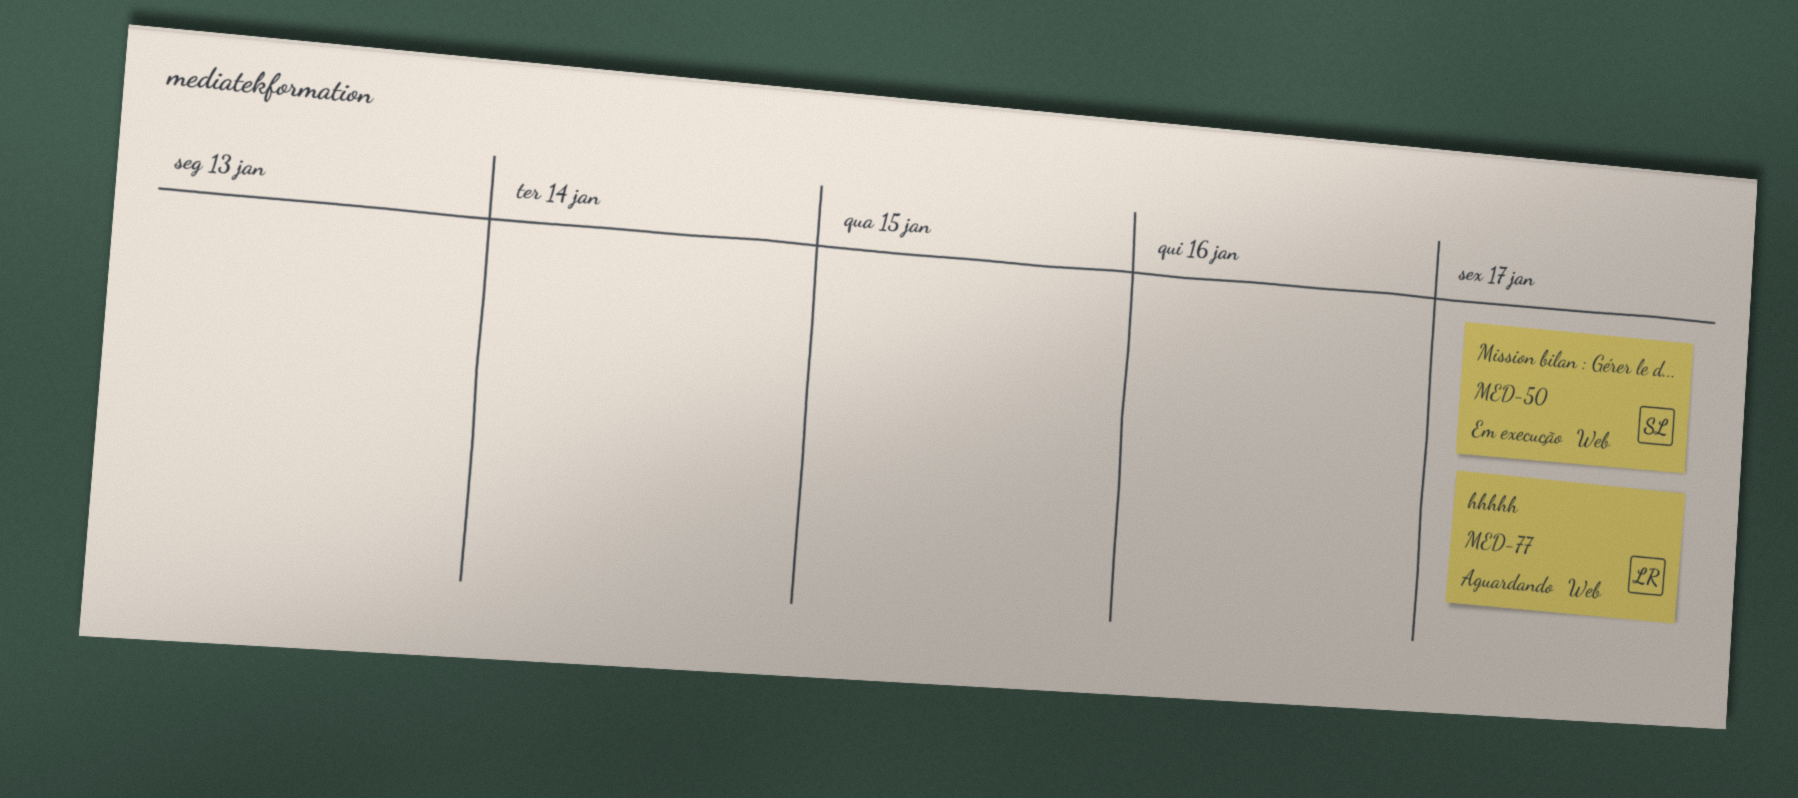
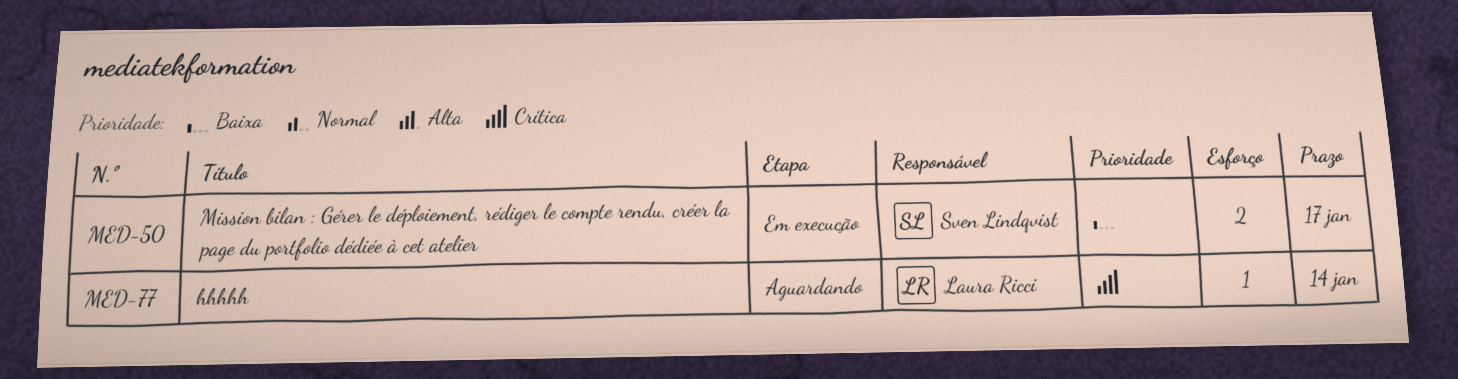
MED-77, due: Jan 17 -> Jan 14

